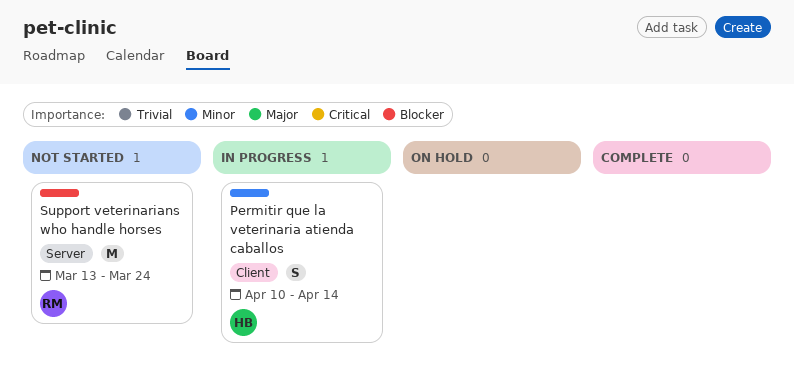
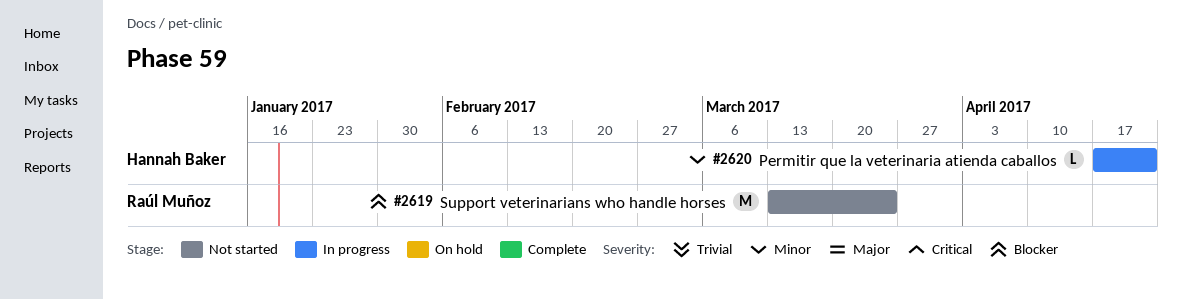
Permitir que la veterinaria atienda caballos, estimate: S -> L
Permitir que la veterinaria atienda caballos, start: Apr 10 -> Apr 17
Permitir que la veterinaria atienda caballos, due: Apr 14 -> Apr 21

